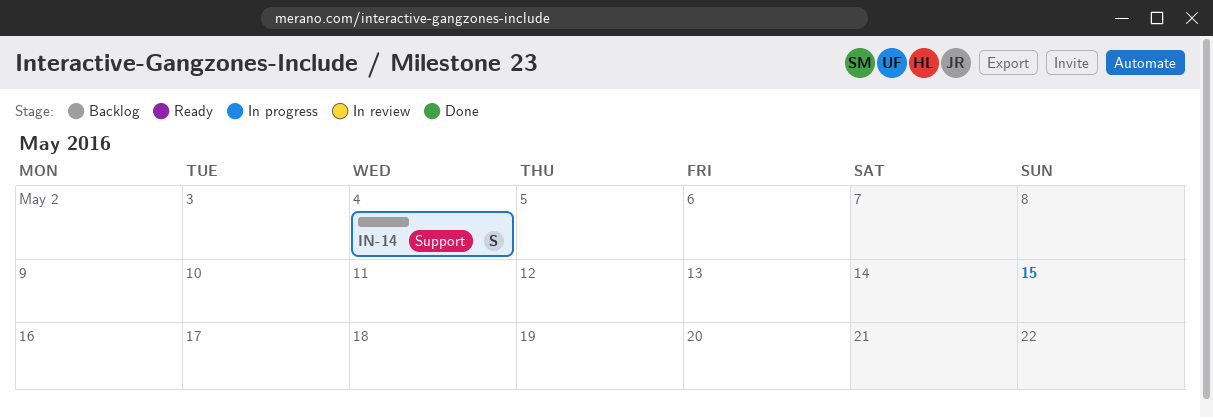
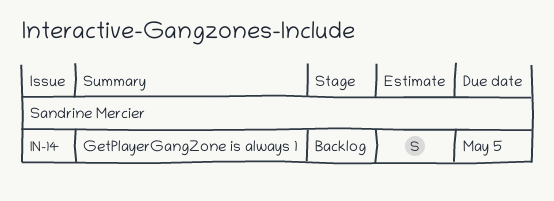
IN-14, due: May 4 -> May 5

